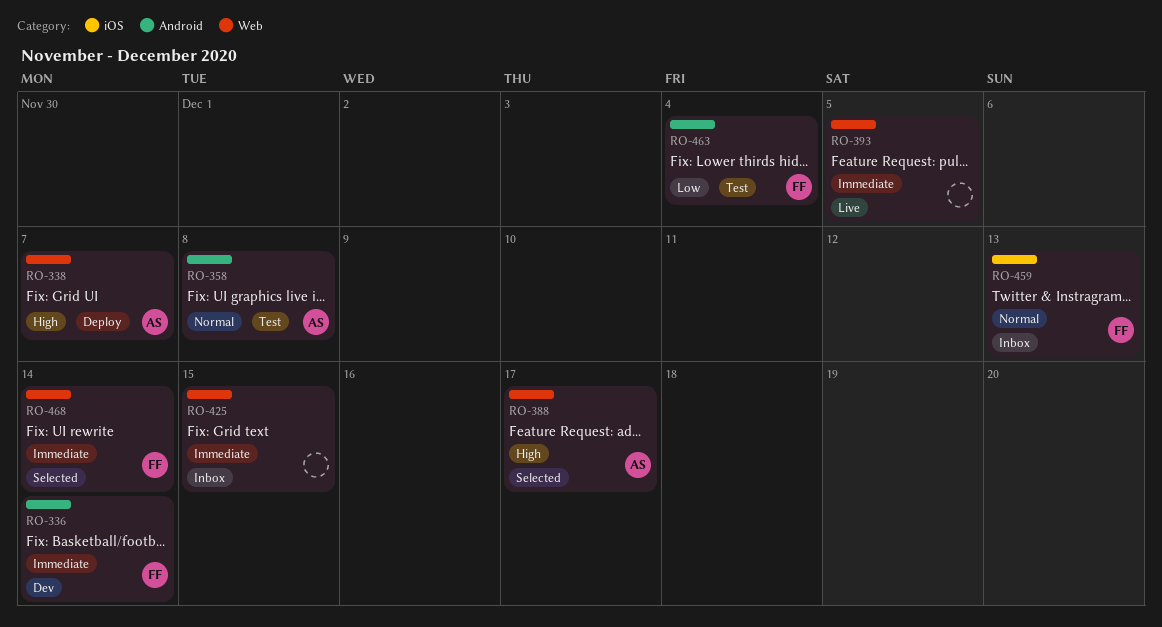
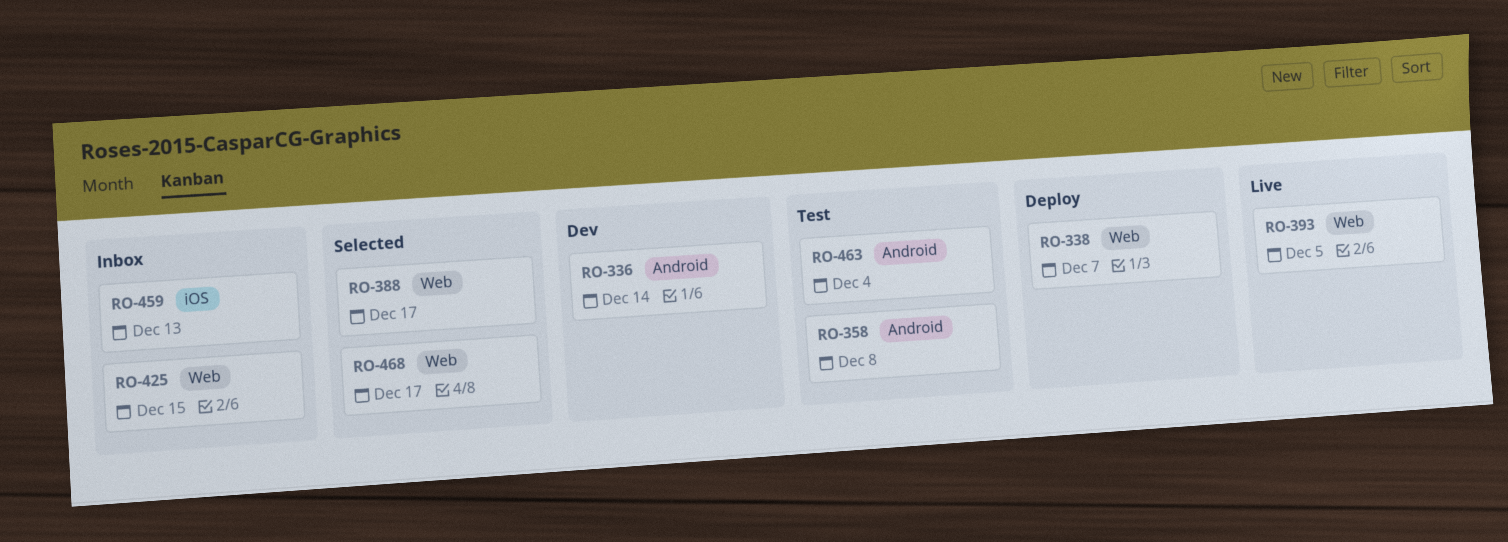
RO-468, due: Dec 14 -> Dec 17

